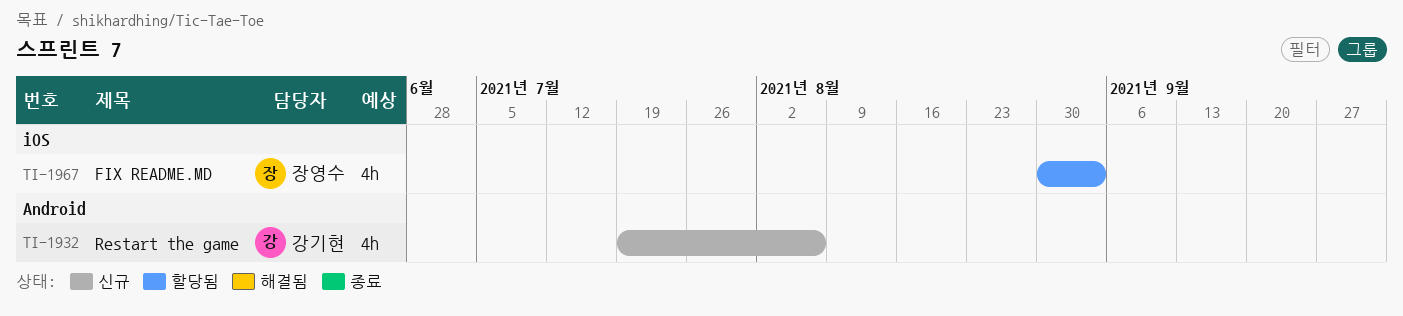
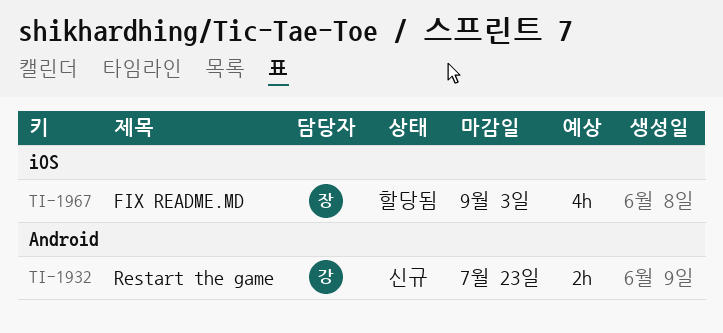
TI-1932, estimate: 4h -> 2h
TI-1932, due: Aug 6 -> Jul 23

